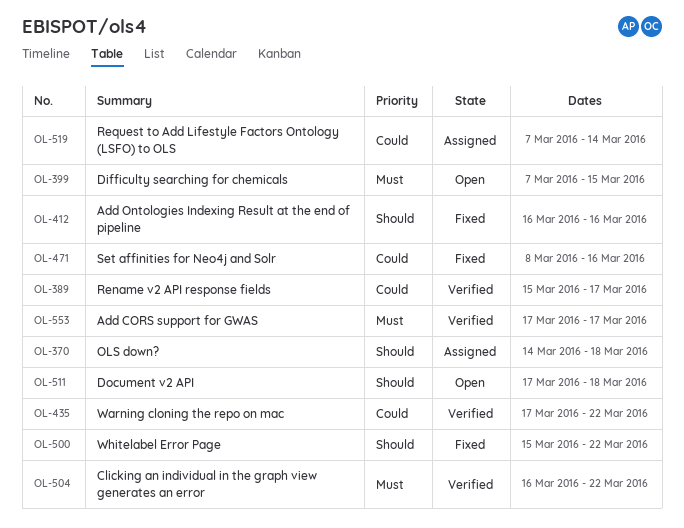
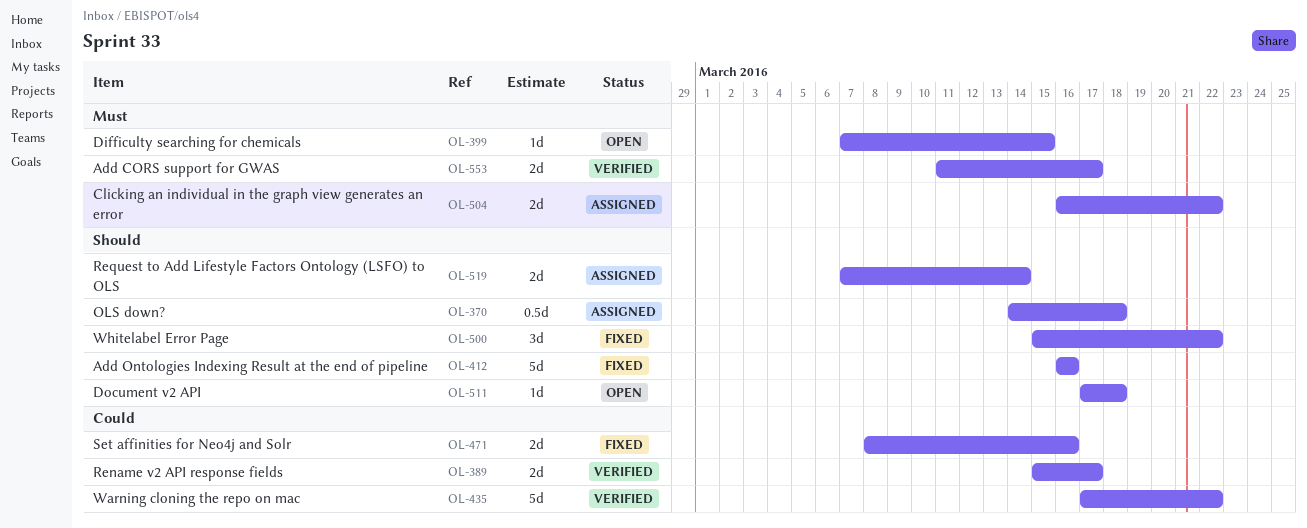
OL-504, status: Verified -> Assigned
OL-519, priority: Could -> Should
OL-553, start: Mar 17 -> Mar 11

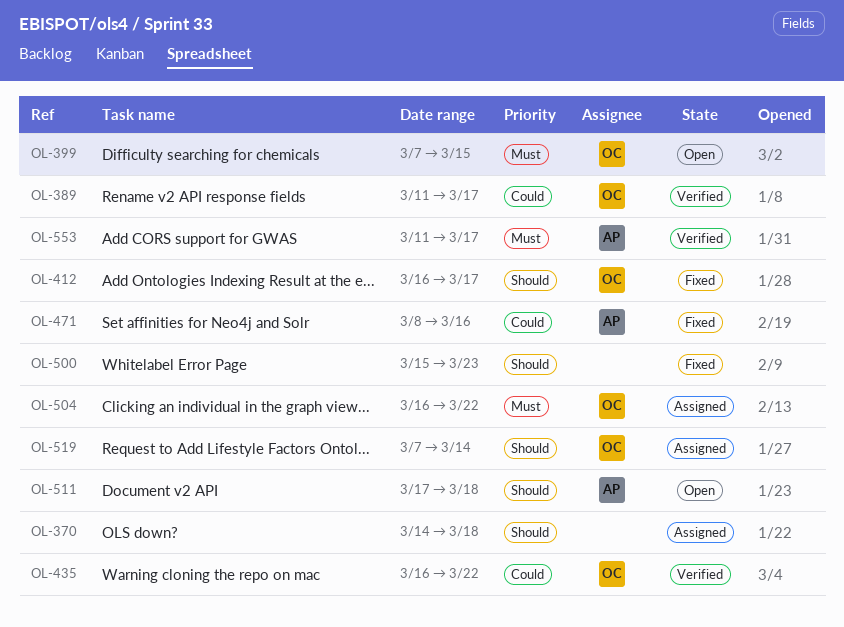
OL-389, start: Mar 15 -> Mar 11
OL-412, due: Mar 16 -> Mar 17
OL-435, start: Mar 17 -> Mar 16
OL-500, due: Mar 22 -> Mar 23

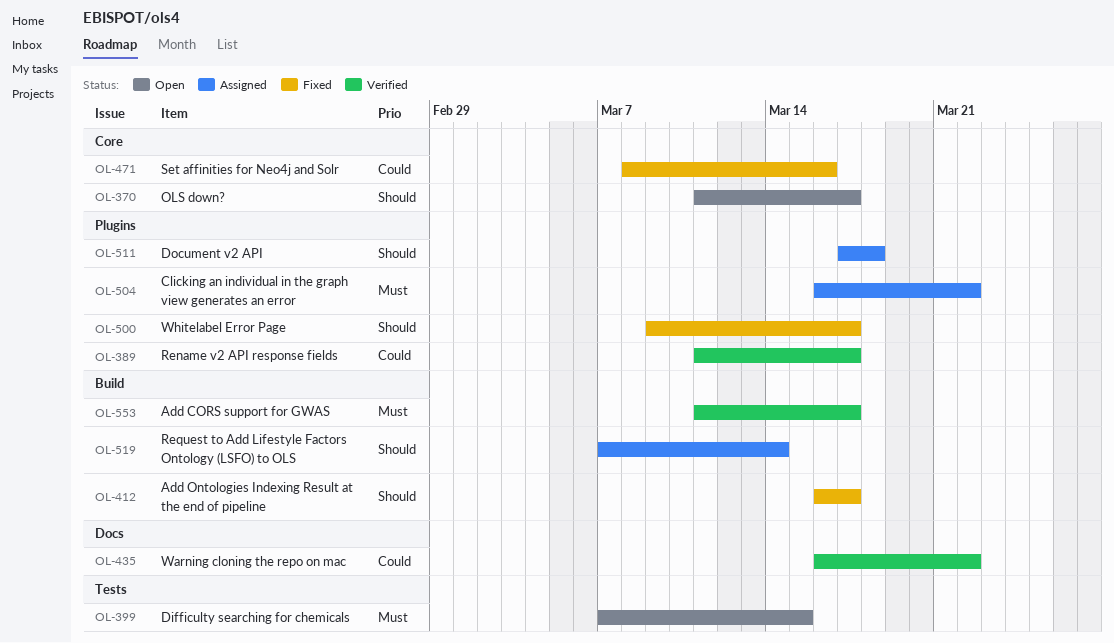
OL-370, status: Assigned -> Open
OL-370, start: Mar 14 -> Mar 11
OL-370, due: Mar 18 -> Mar 17
OL-500, start: Mar 15 -> Mar 9
OL-500, due: Mar 23 -> Mar 17
OL-511, status: Open -> Assigned

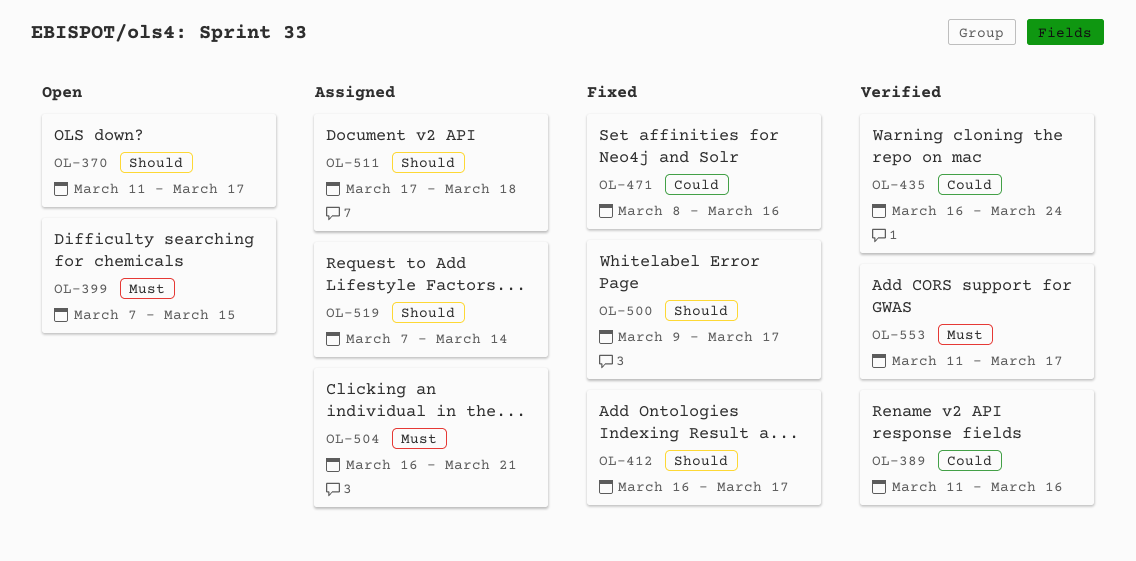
OL-389, due: Mar 17 -> Mar 16
OL-435, due: Mar 22 -> Mar 24
OL-504, due: Mar 22 -> Mar 21

